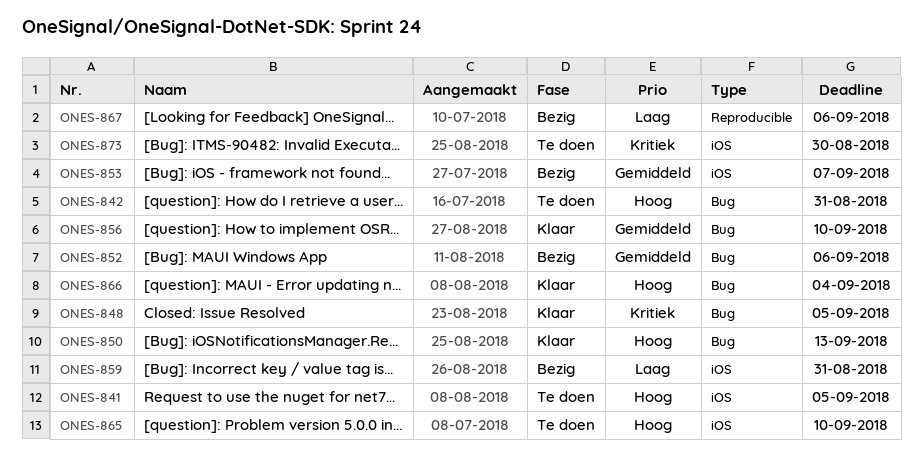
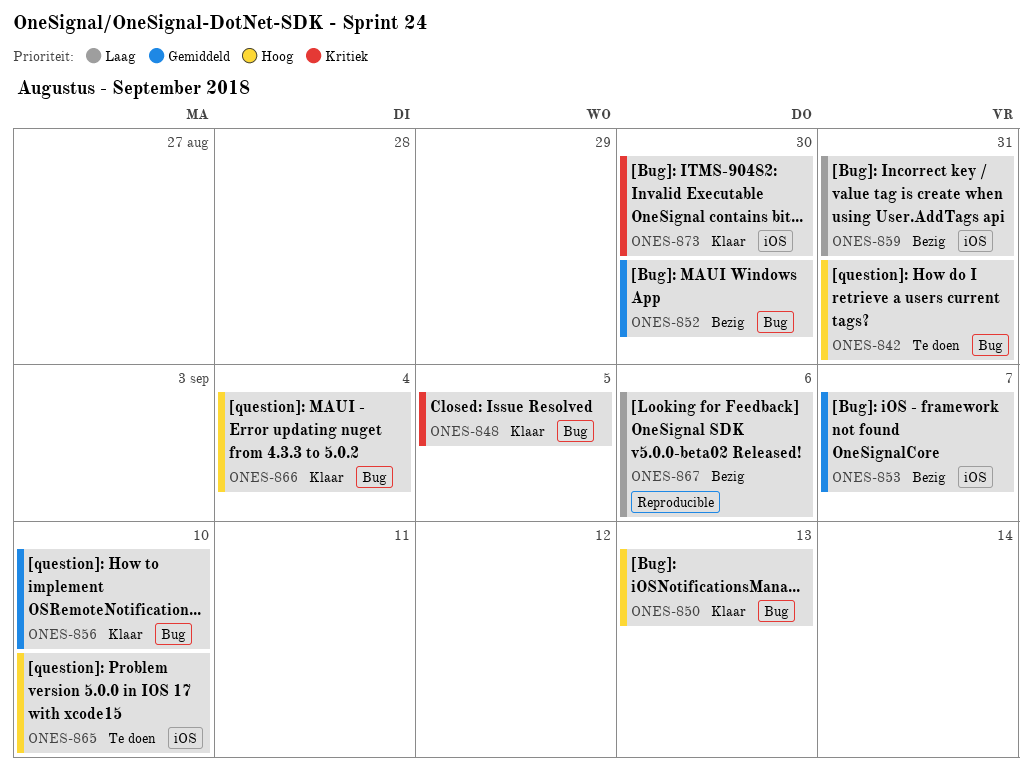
ONES-841: present -> none
ONES-852, due: Sep 6 -> Aug 30
ONES-873, status: Te doen -> Klaar

